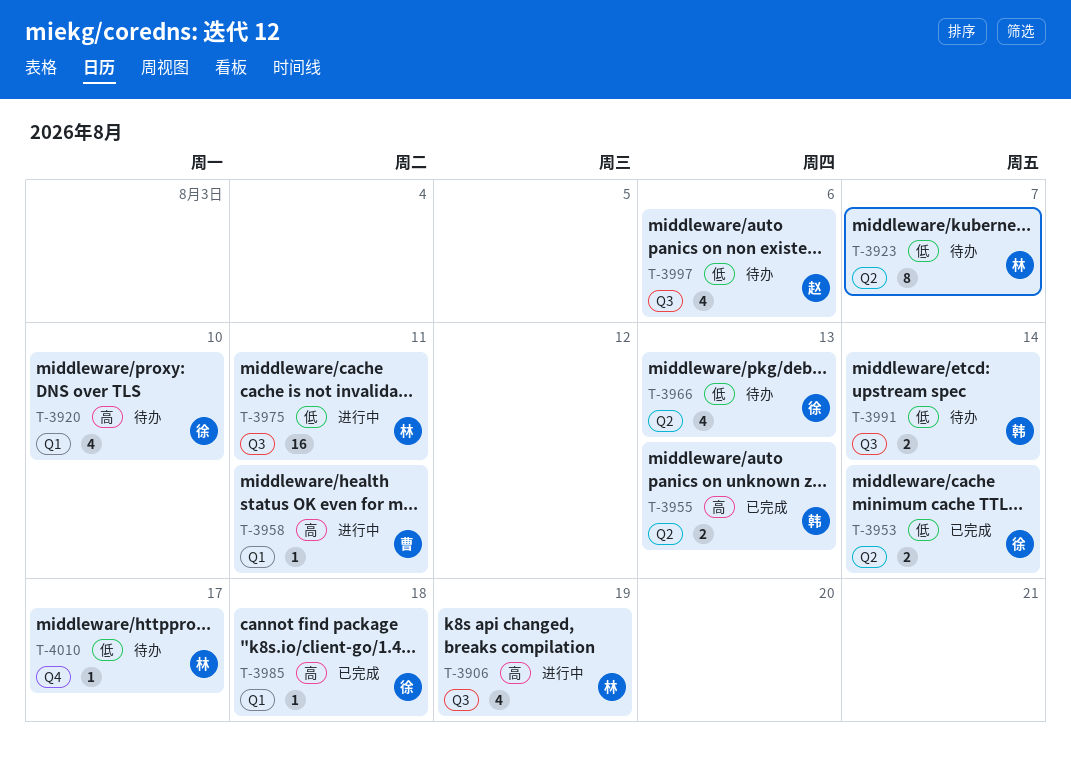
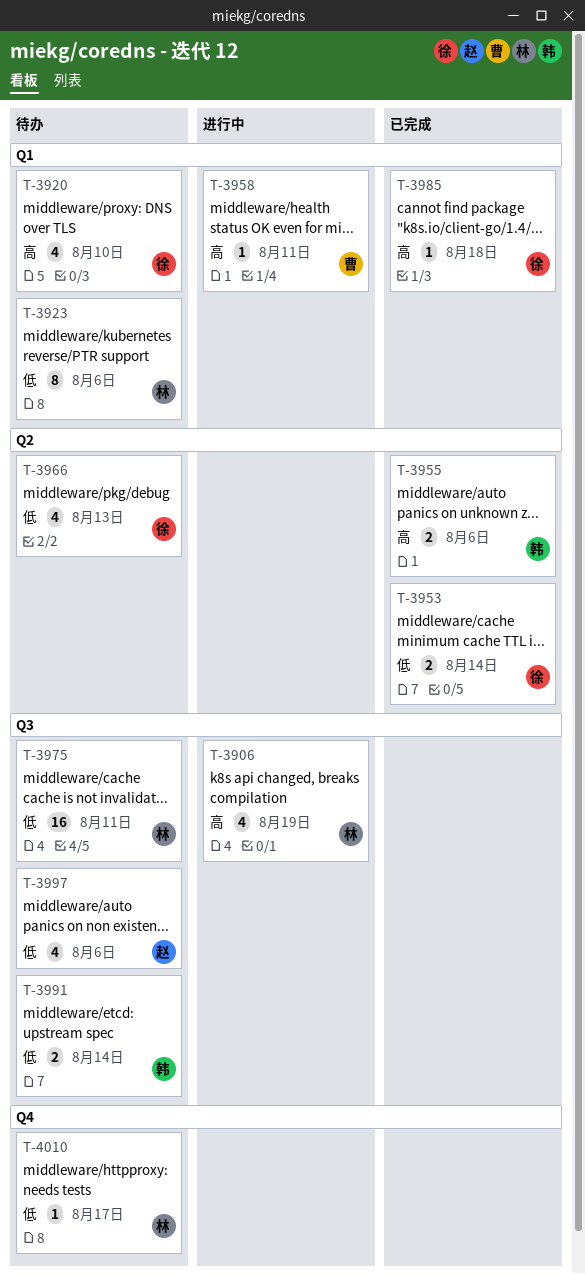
T-3923, label: Q2 -> Q1
T-3923, due: Aug 7 -> Aug 6
T-3955, due: Aug 13 -> Aug 6
T-3975, status: 进行中 -> 待办

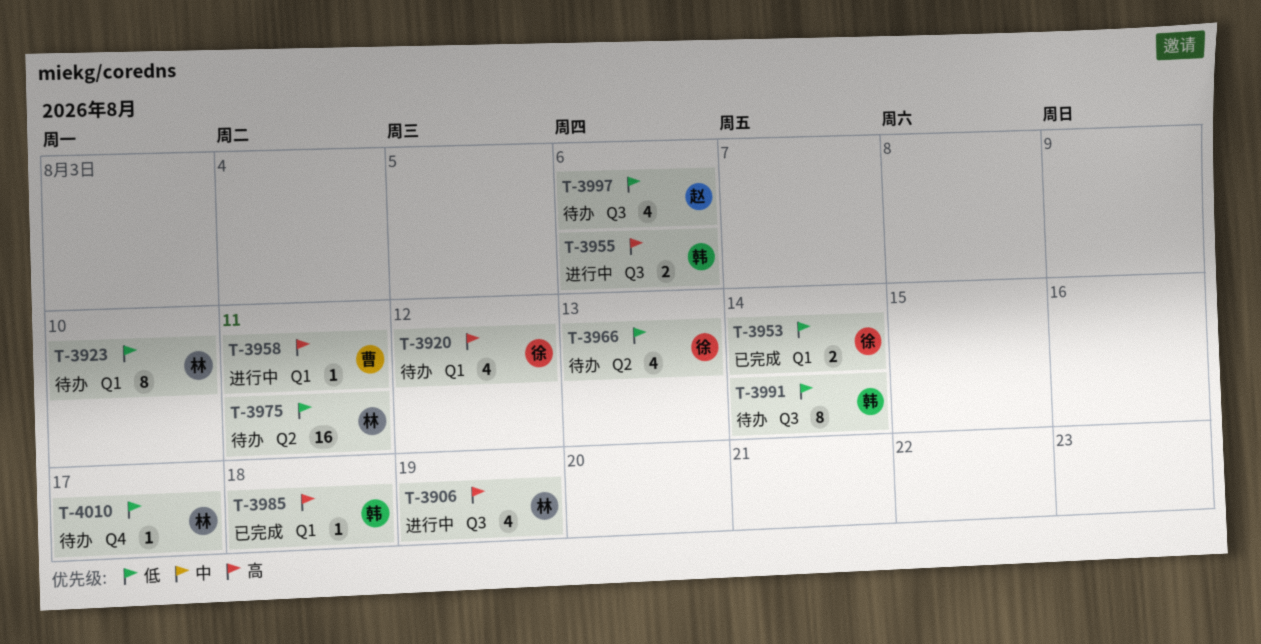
T-3920, due: Aug 10 -> Aug 12
T-3923, due: Aug 6 -> Aug 10
T-3953, label: Q2 -> Q1
T-3955, status: 已完成 -> 进行中
T-3955, label: Q2 -> Q3
T-3975, label: Q3 -> Q2
T-3985, owner: 徐 -> 韩
T-3991, estimate: 2 -> 8

